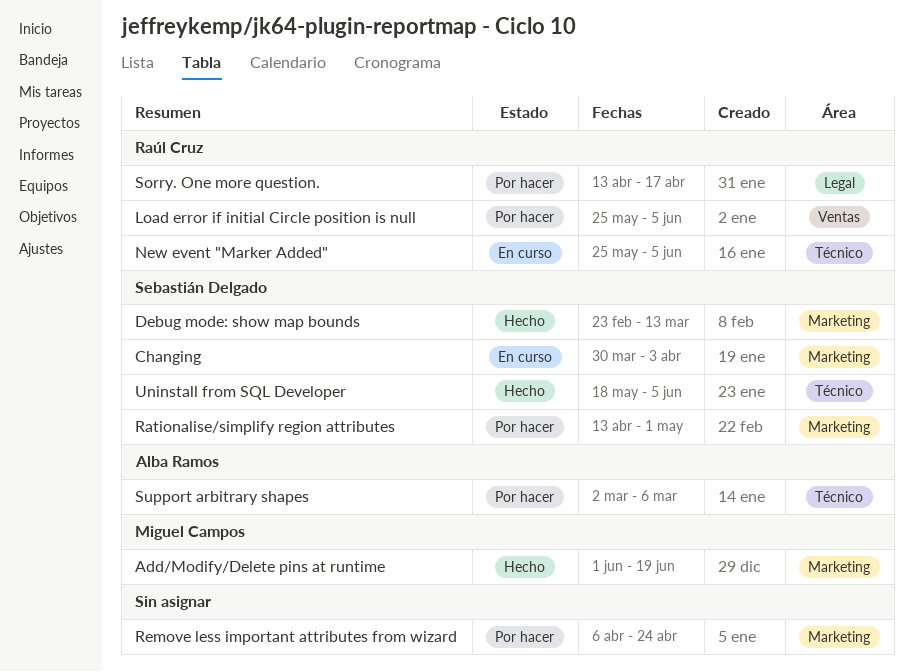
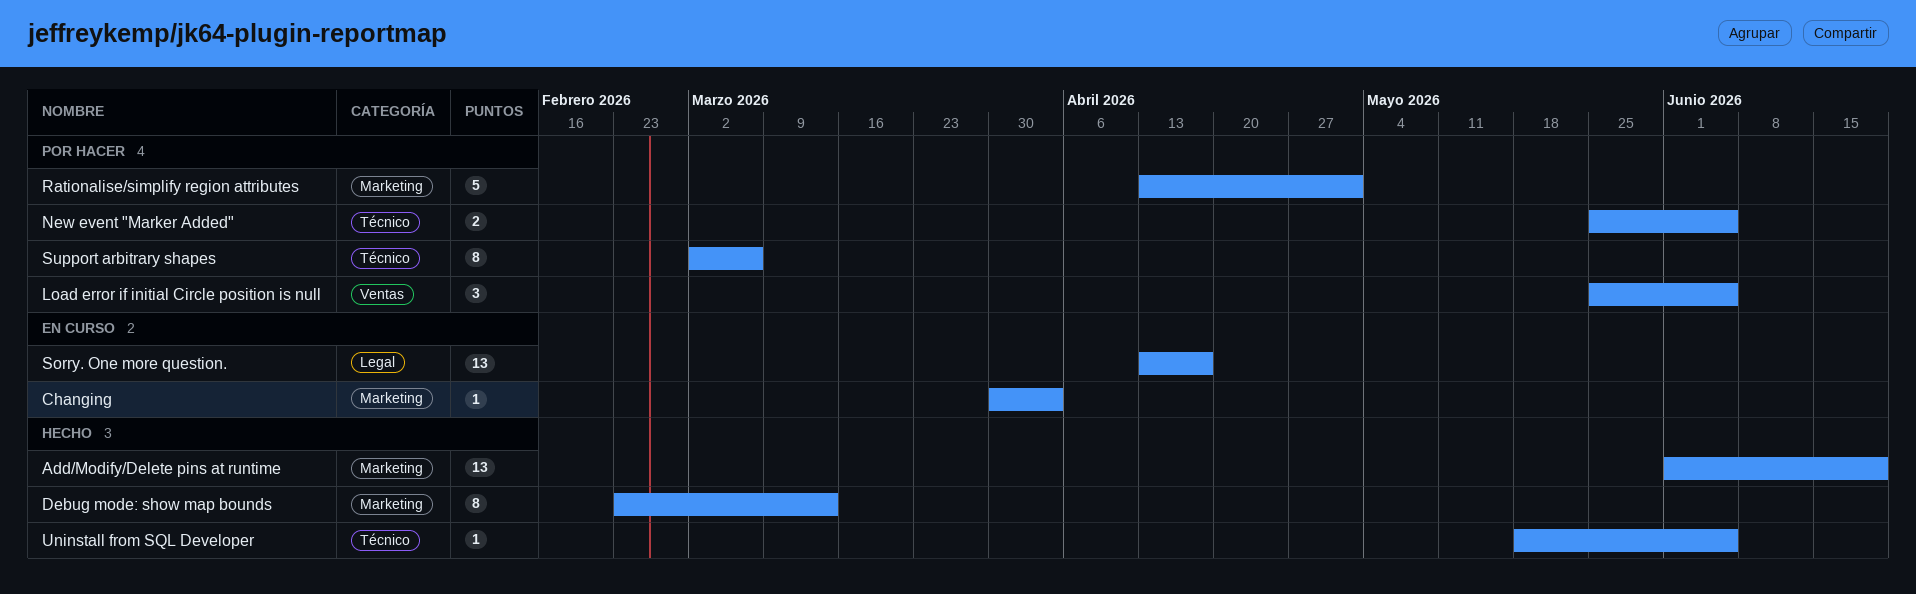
New event "Marker Added", status: En curso -> Por hacer
Remove less important attributes from wizard: present -> none
Sorry. One more question., status: Por hacer -> En curso

